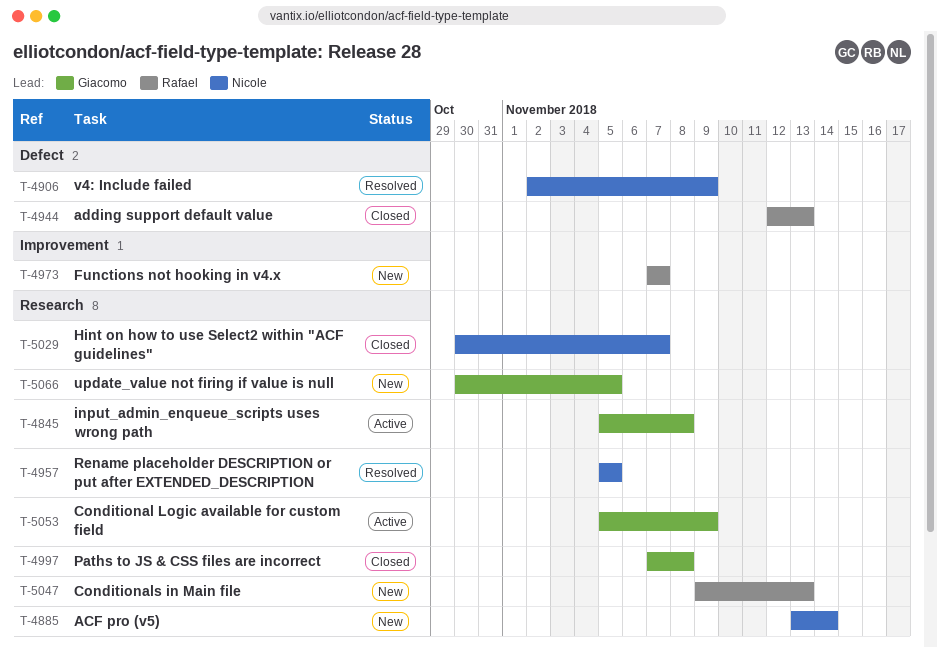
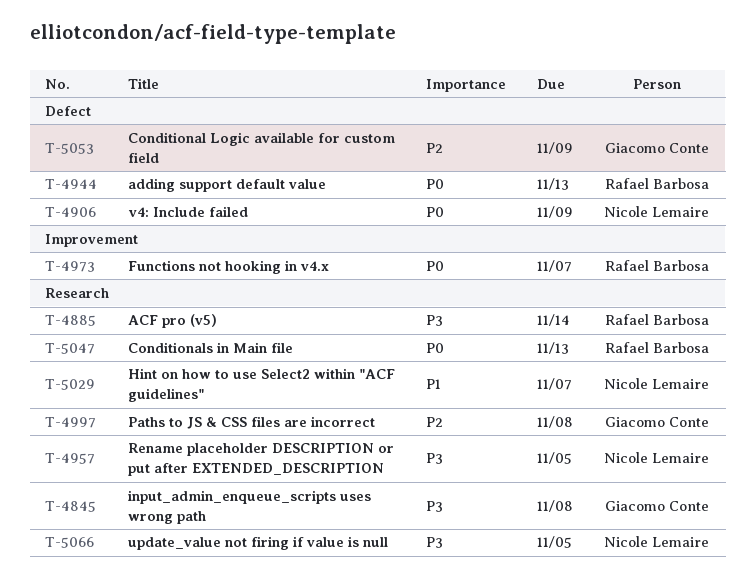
T-4885, owner: Nicole Lemaire -> Rafael Barbosa
T-5053, label: Research -> Defect
T-5066, owner: Giacomo Conte -> Nicole Lemaire

